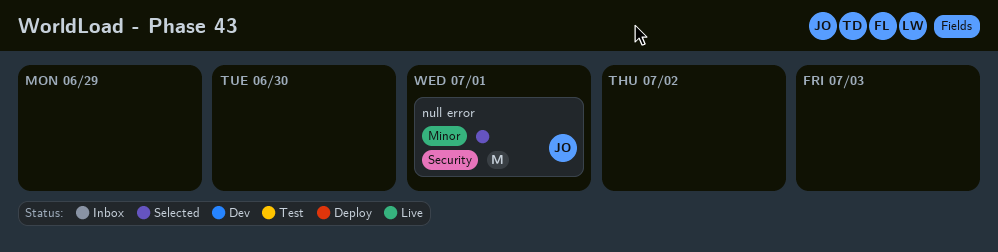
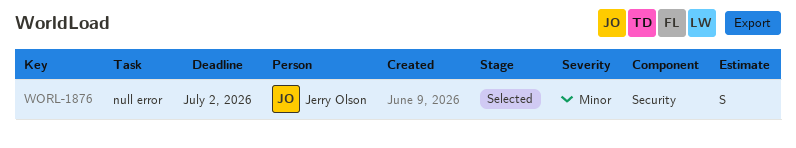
null error, estimate: M -> S
null error, due: Jul 1 -> Jul 2

